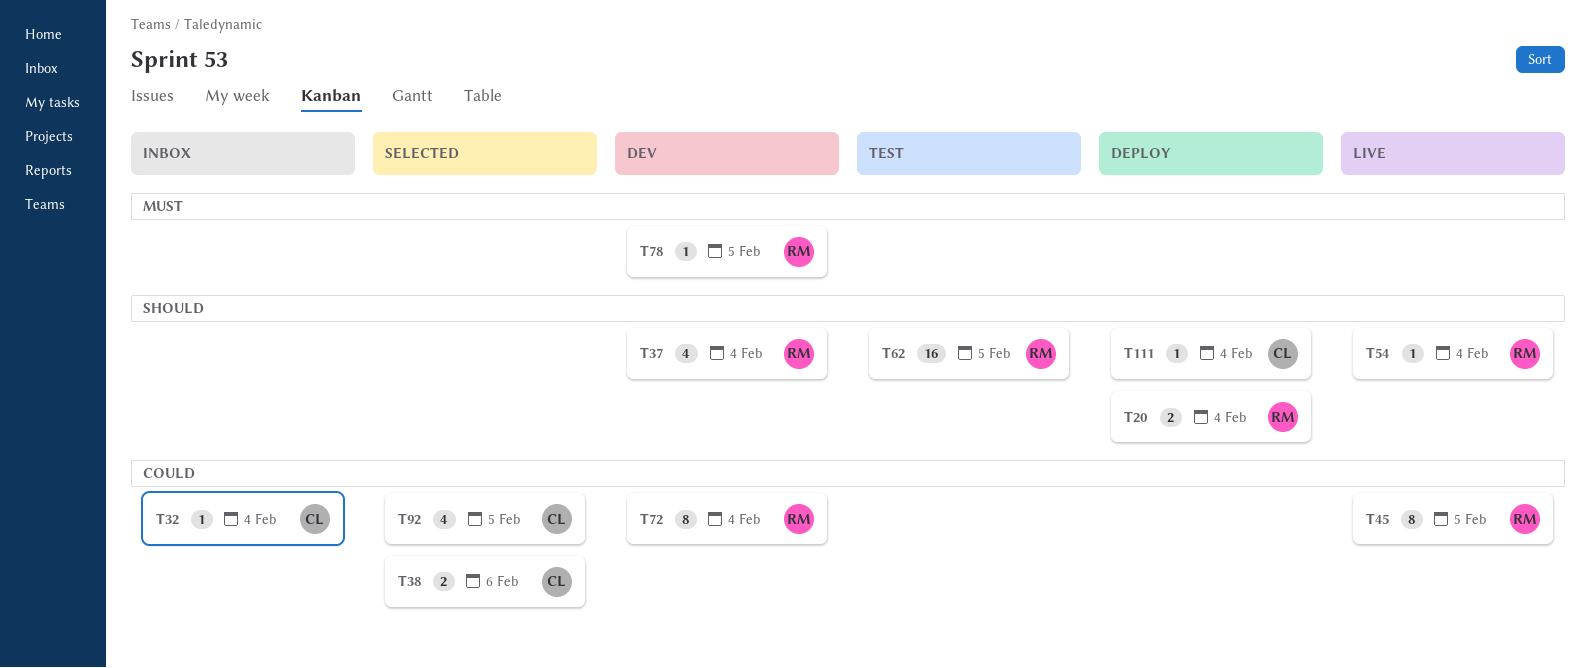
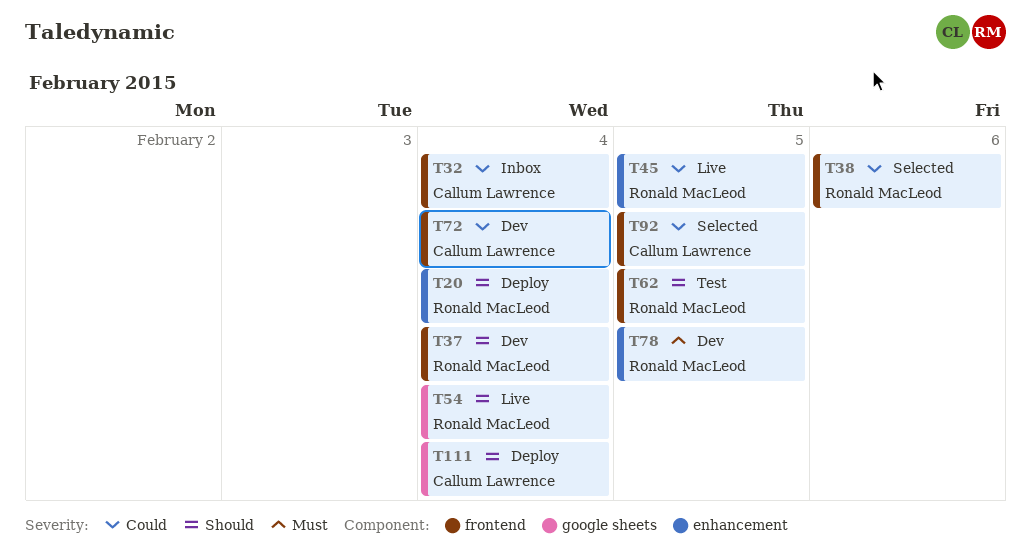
T38, owner: Callum Lawrence -> Ronald MacLeod
T72, owner: Ronald MacLeod -> Callum Lawrence

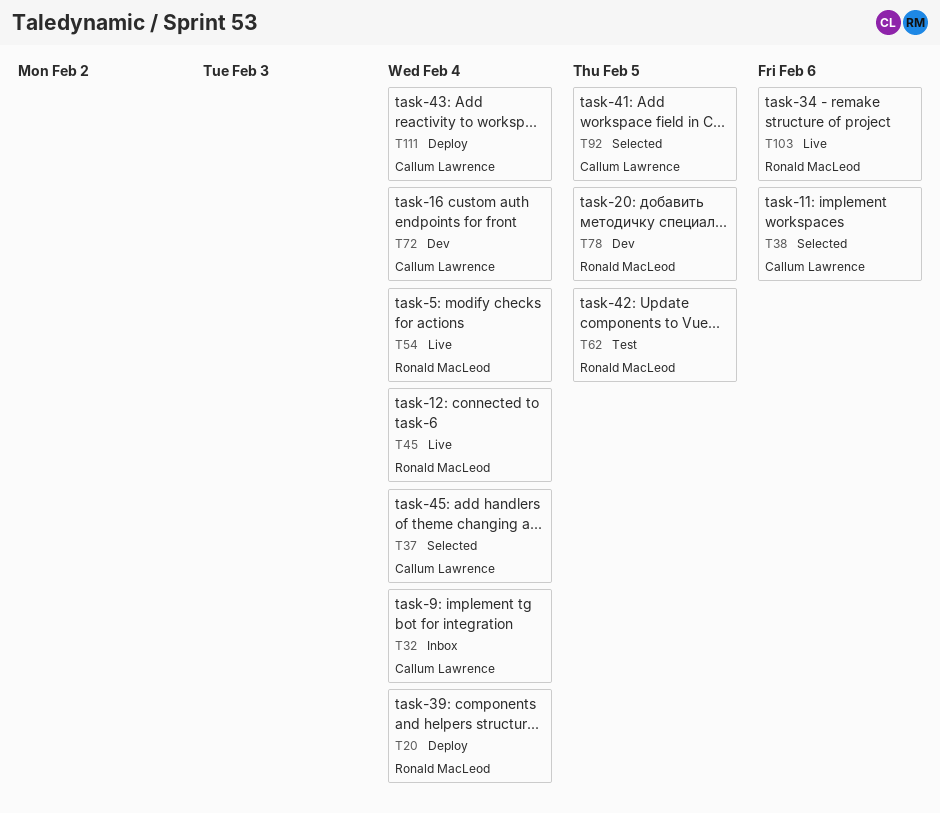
T37, status: Dev -> Selected
T37, owner: Ronald MacLeod -> Callum Lawrence
T38, owner: Ronald MacLeod -> Callum Lawrence
T45, due: Feb 5 -> Feb 4
T103: none -> present

